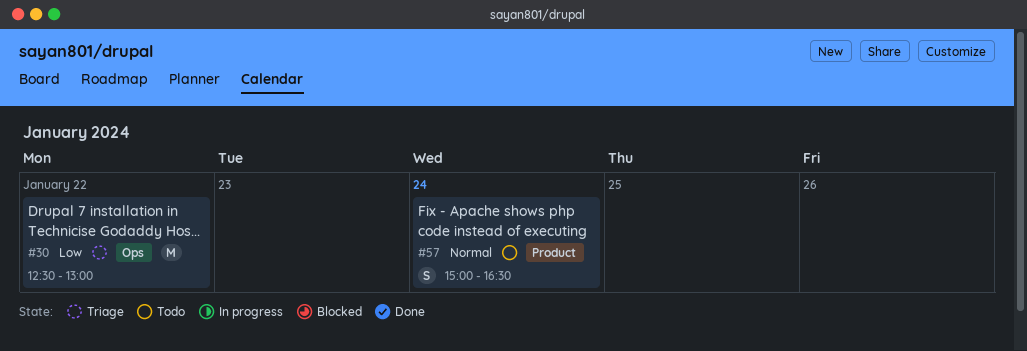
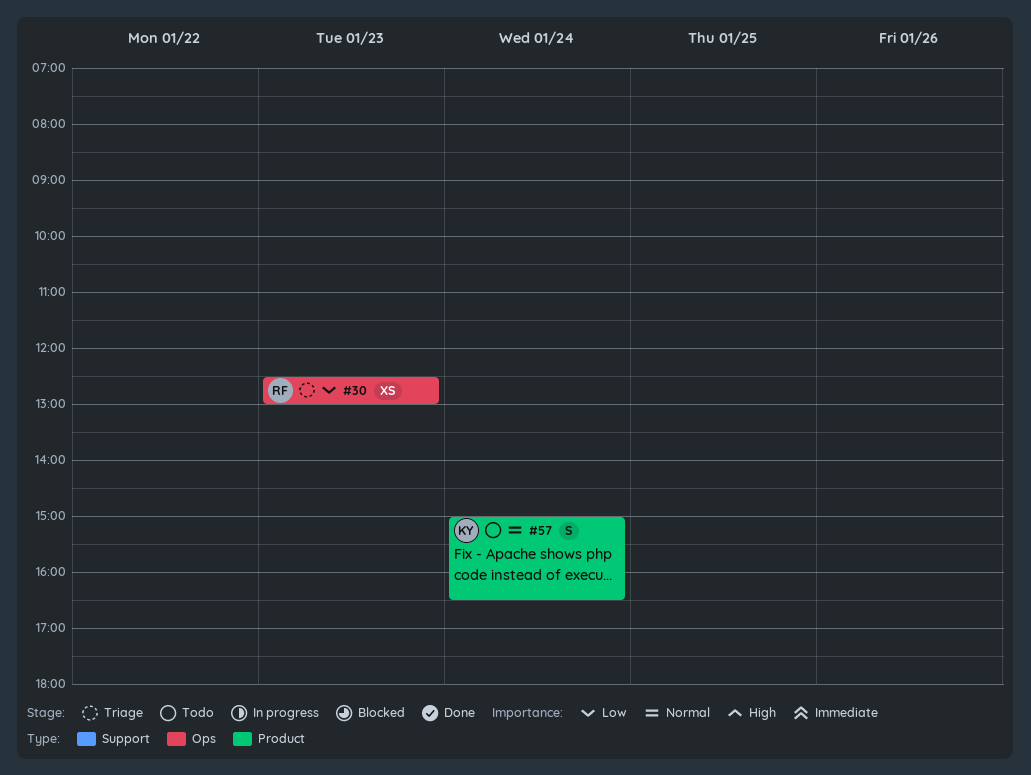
#30, estimate: M -> XS
#30, day: Jan 22 -> Jan 23

